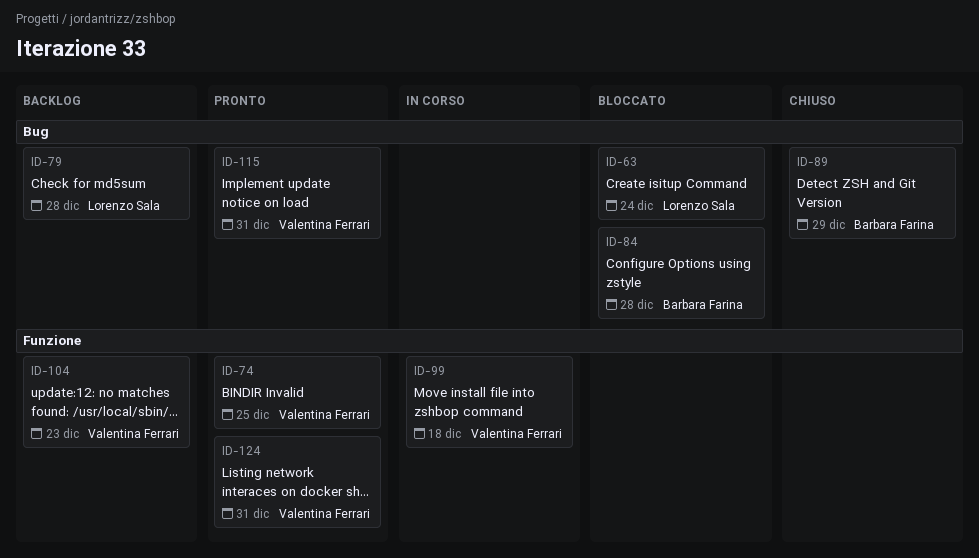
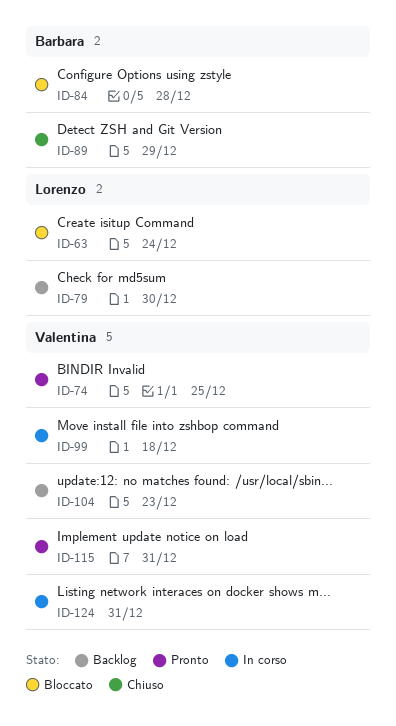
ID-79, due: Dec 28 -> Dec 30
ID-124, status: Pronto -> In corso

